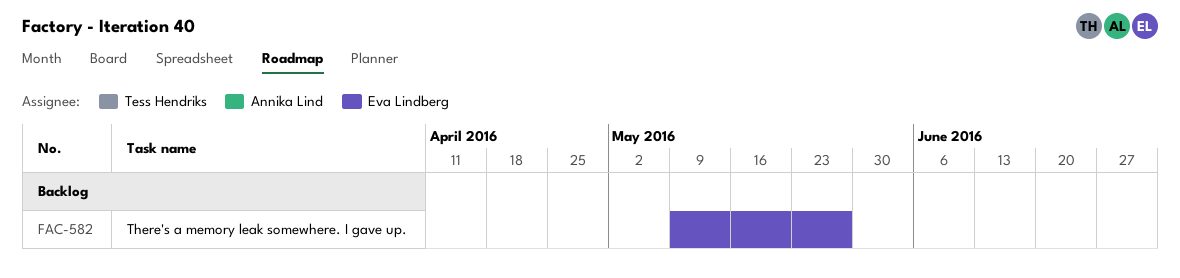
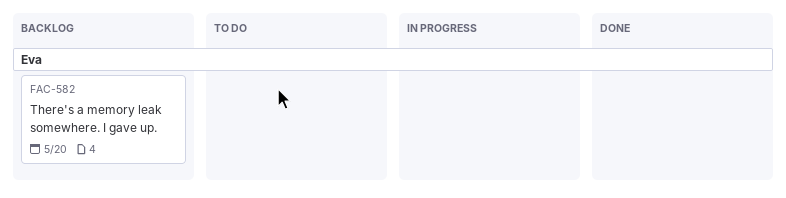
FAC-582, due: May 27 -> May 20

